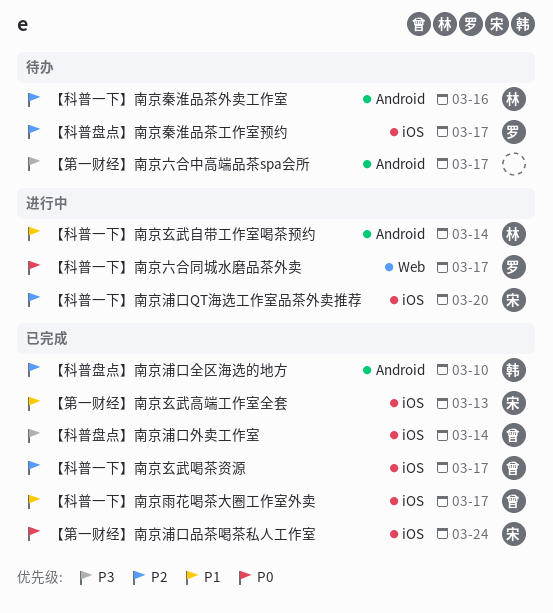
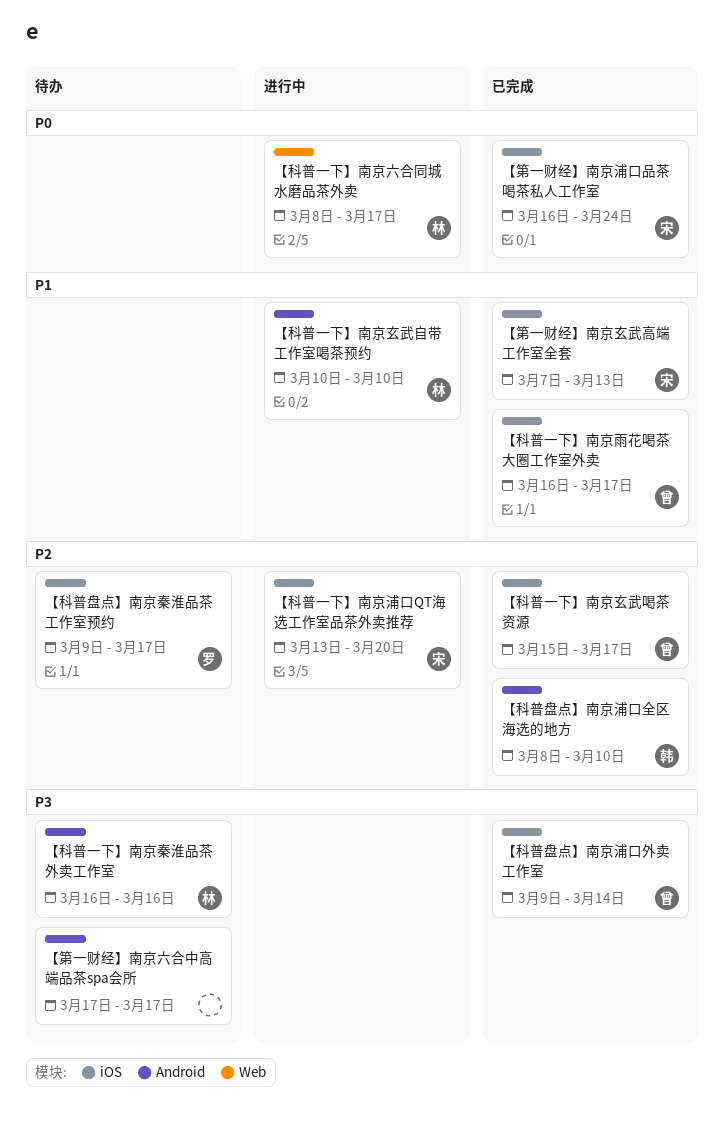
【科普一下】南京六合同城水磨品茶外卖, owner: 罗 -> 林
【科普一下】南京玄武自带工作室喝茶预约, due: Mar 14 -> Mar 10
【科普一下】南京秦淮品茶外卖工作室, priority: P2 -> P3

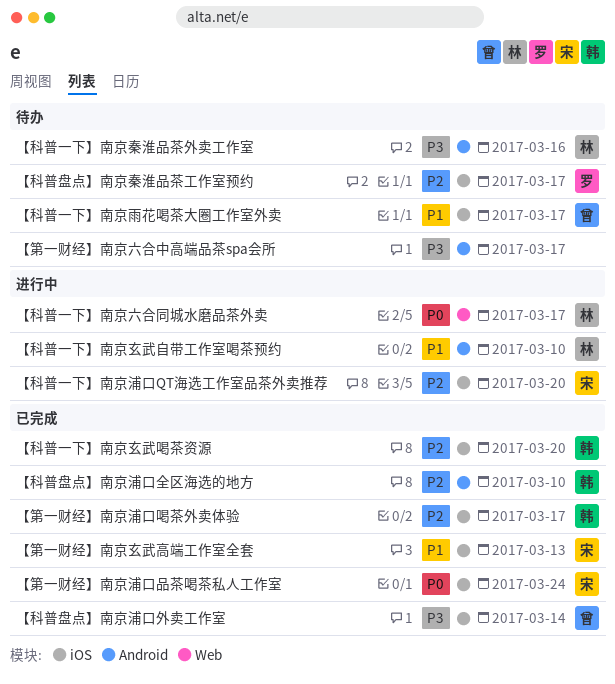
【科普一下】南京玄武喝茶资源, owner: 曾 -> 韩
【科普一下】南京玄武喝茶资源, due: Mar 17 -> Mar 20
【科普一下】南京雨花喝茶大圈工作室外卖, status: 已完成 -> 待办
【第一财经】南京浦口喝茶外卖体验: none -> present

